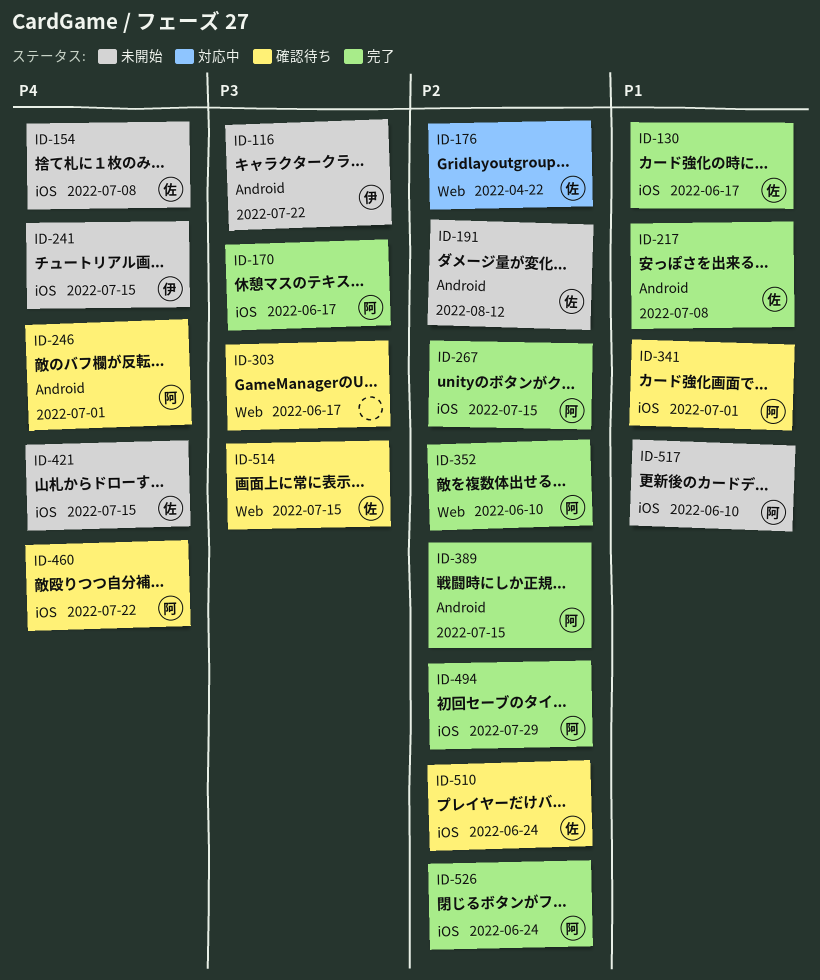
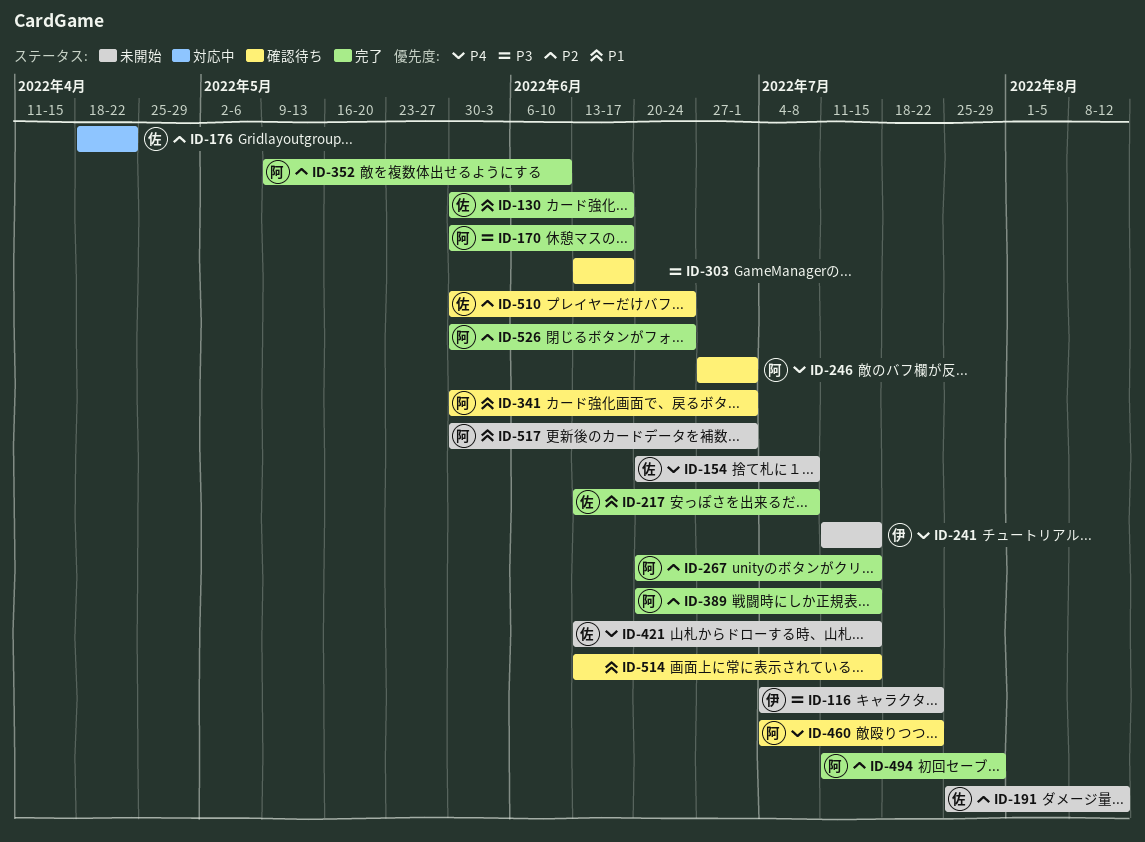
ID-514, owner: 佐 -> none
ID-514, priority: P3 -> P1
ID-517, due: Jun 10 -> Jul 1

